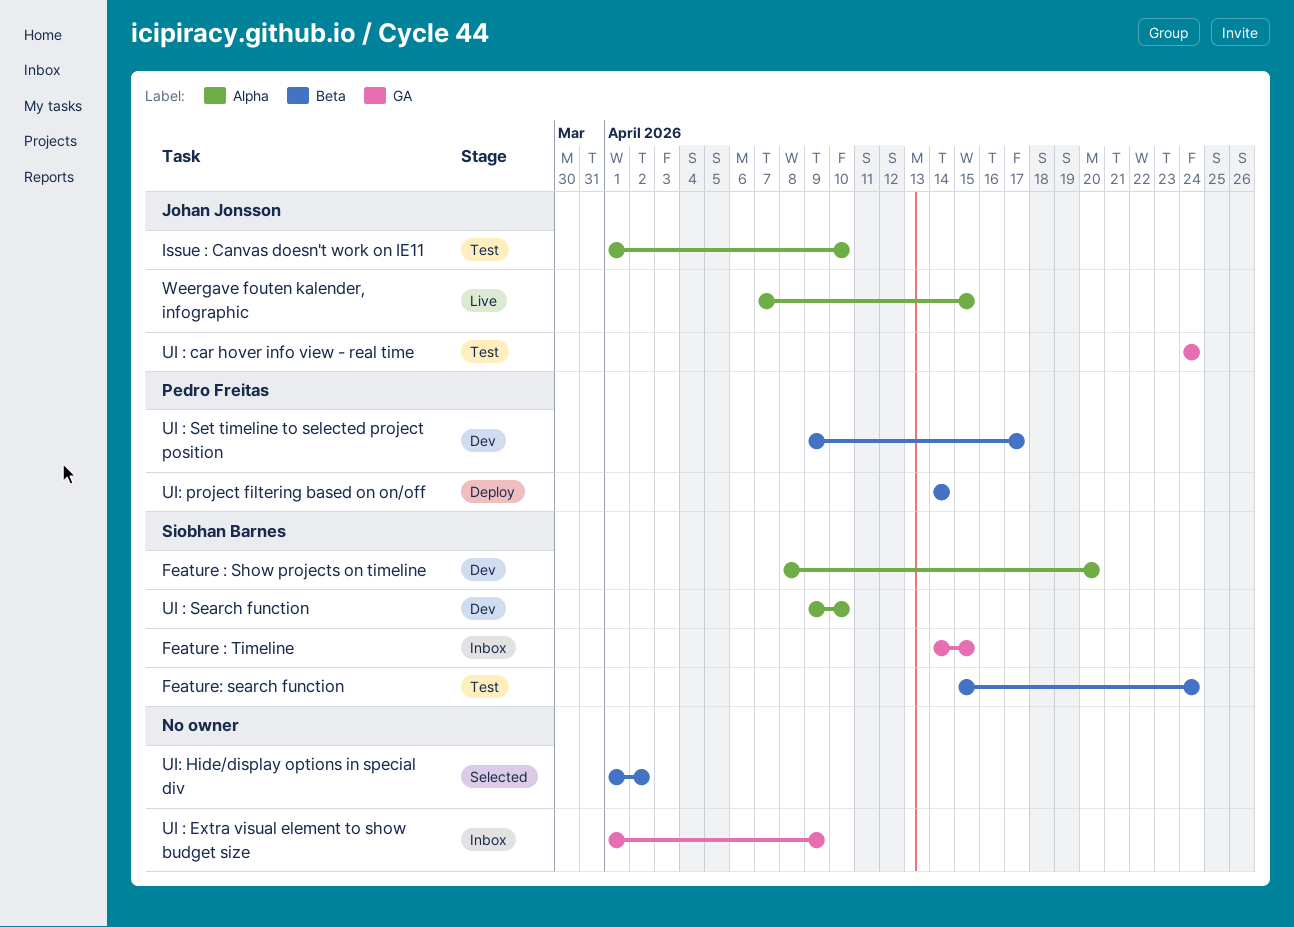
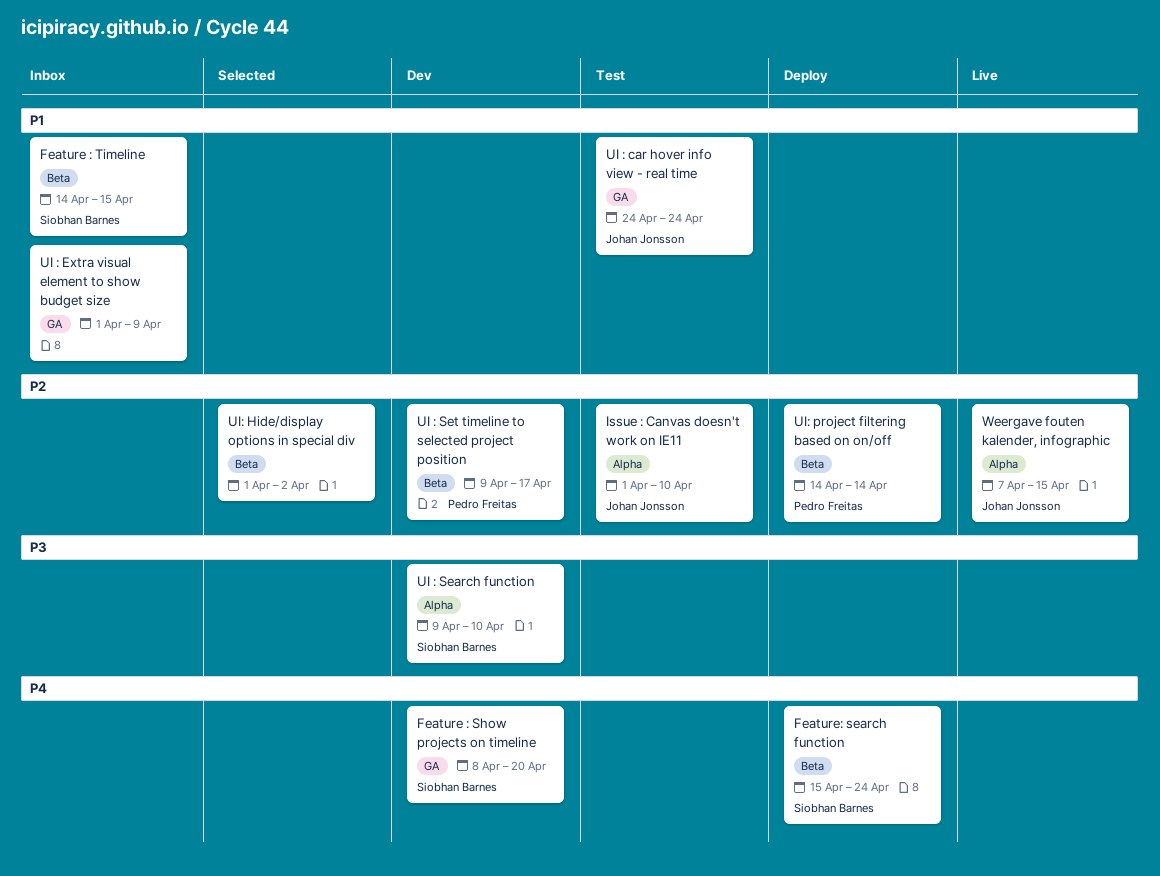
Feature : Show projects on timeline, label: Alpha -> GA
Feature : Timeline, label: GA -> Beta
Feature: search function, status: Test -> Deploy

